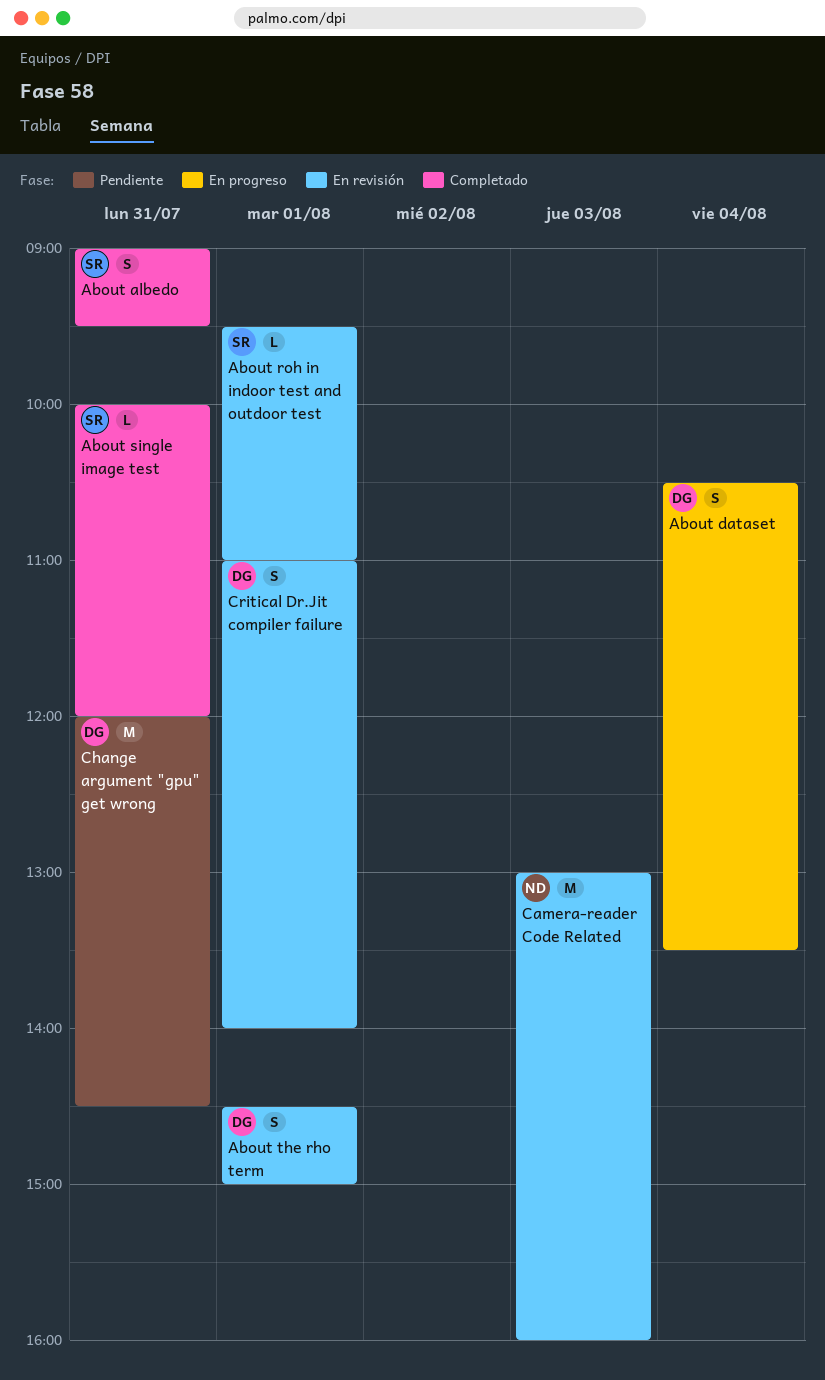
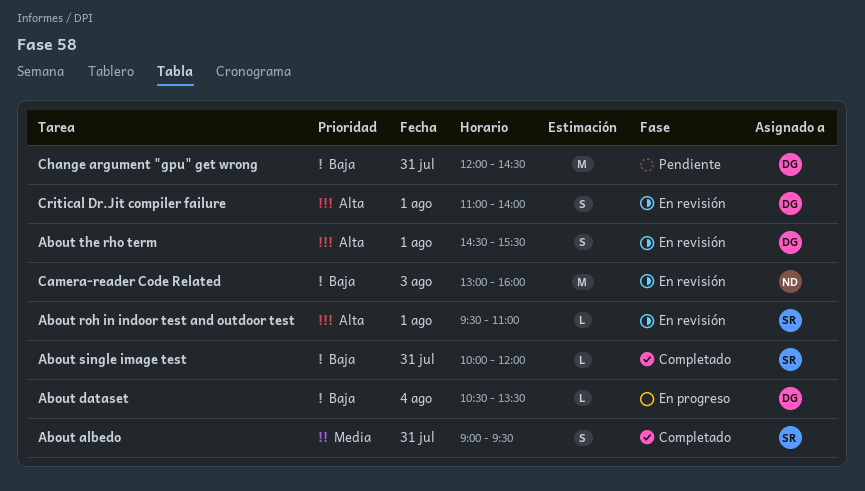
About dataset, estimate: S -> L
About the rho term, ends: 15:00 -> 15:30

